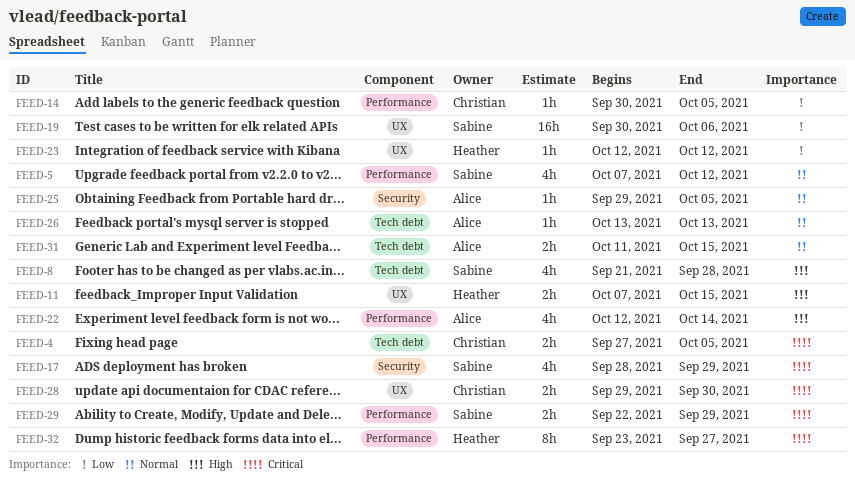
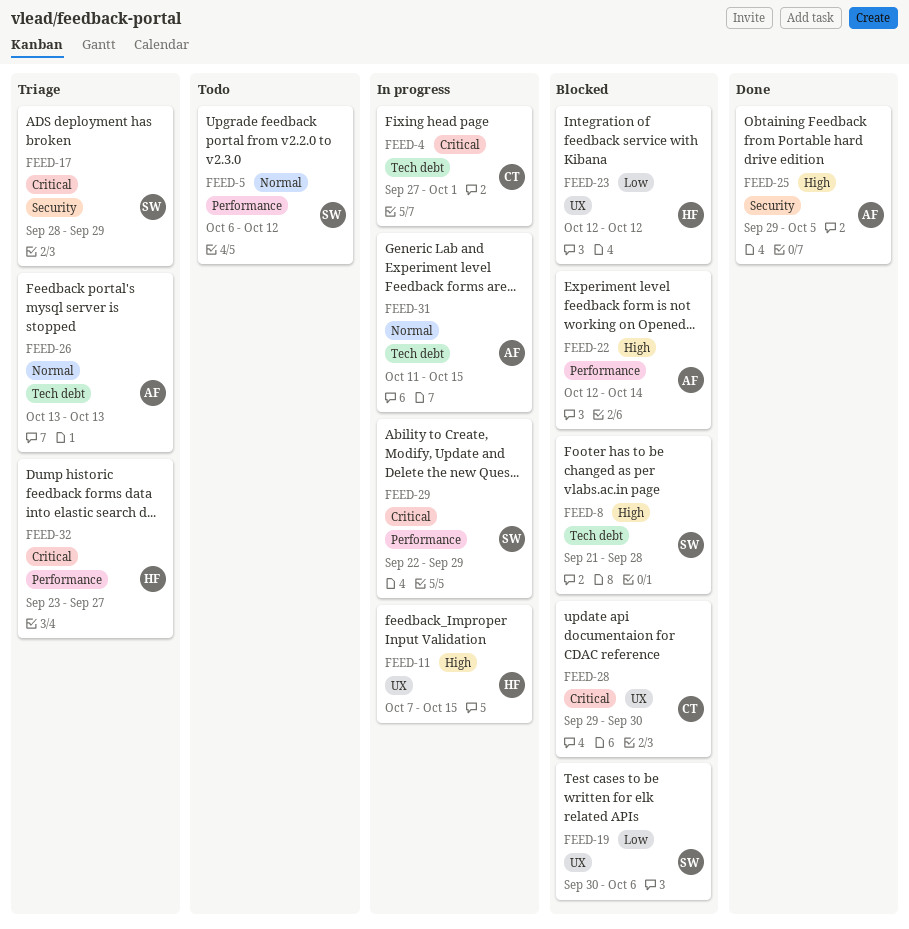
FEED-4, due: Oct 5 -> Oct 1
FEED-5, start: Oct 7 -> Oct 6
FEED-14: present -> none
FEED-25, priority: Normal -> High

